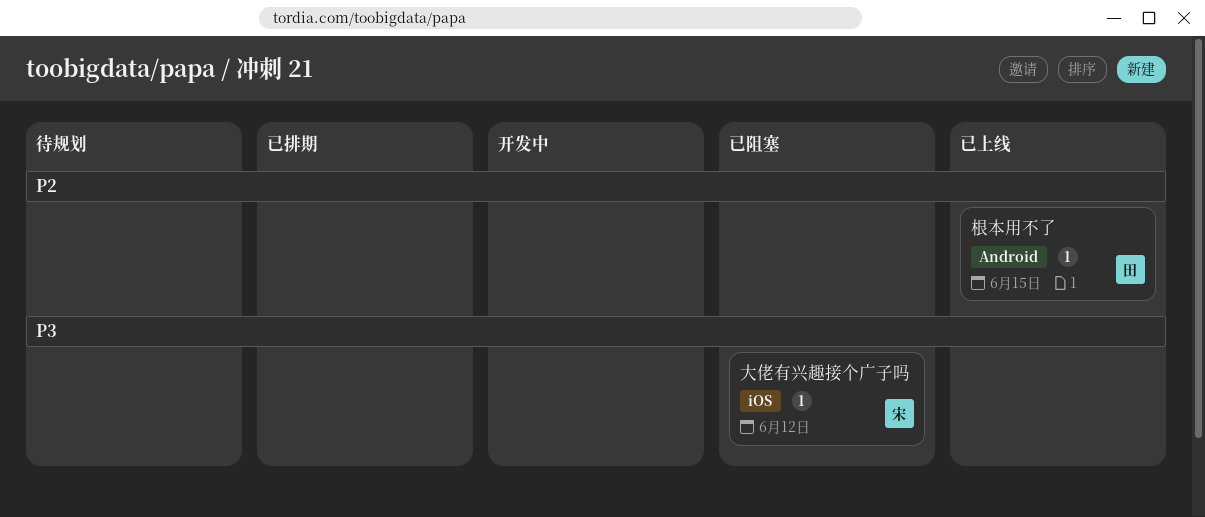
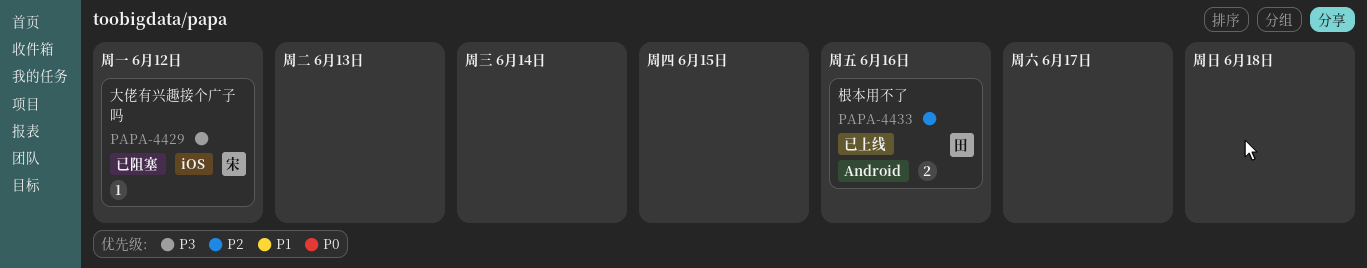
根本用不了, estimate: 1 -> 2
根本用不了, due: Jun 15 -> Jun 16

